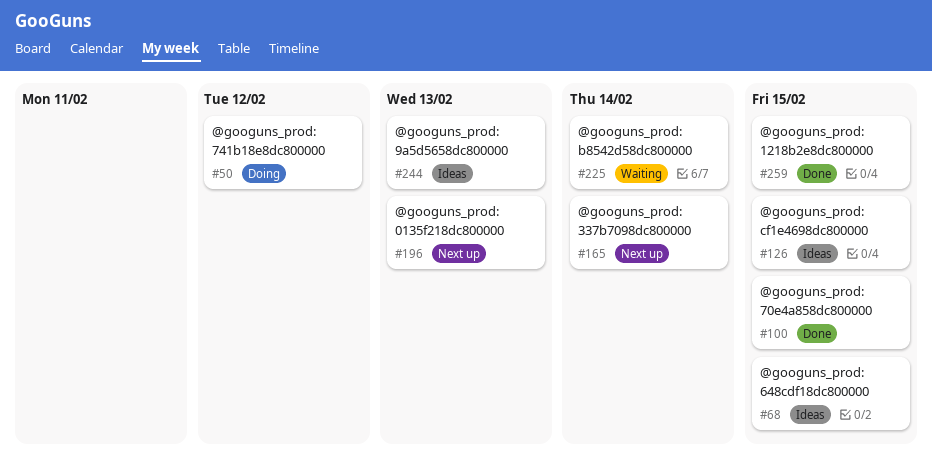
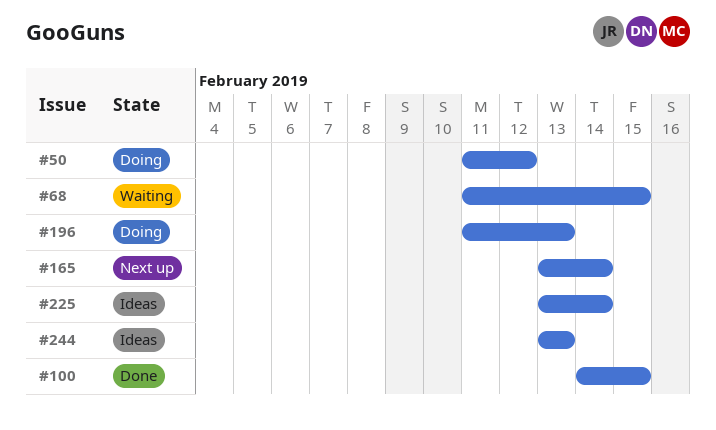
#68, status: Ideas -> Waiting
#126: present -> none
#196, status: Next up -> Doing
#225, status: Waiting -> Ideas
#259: present -> none

